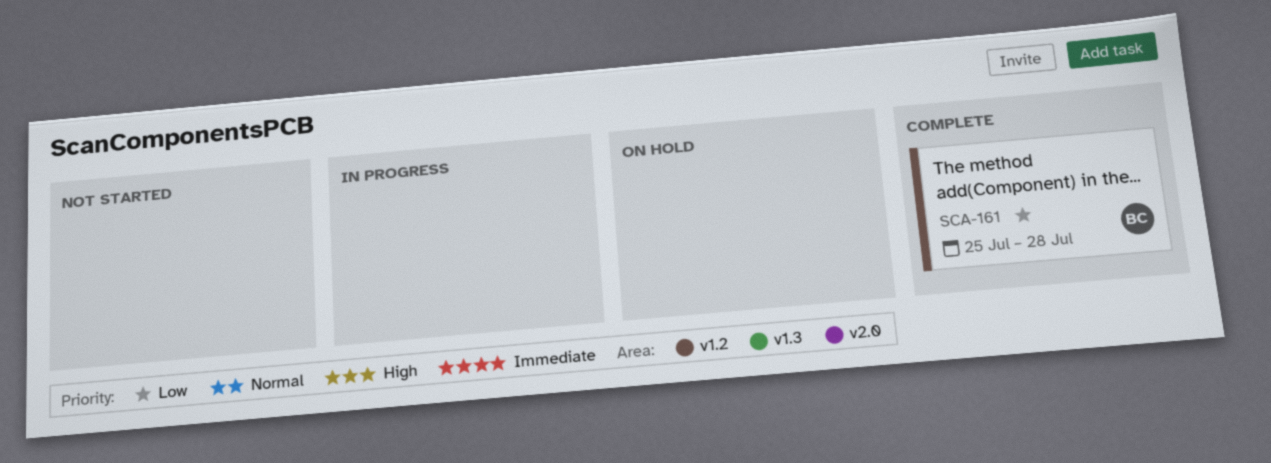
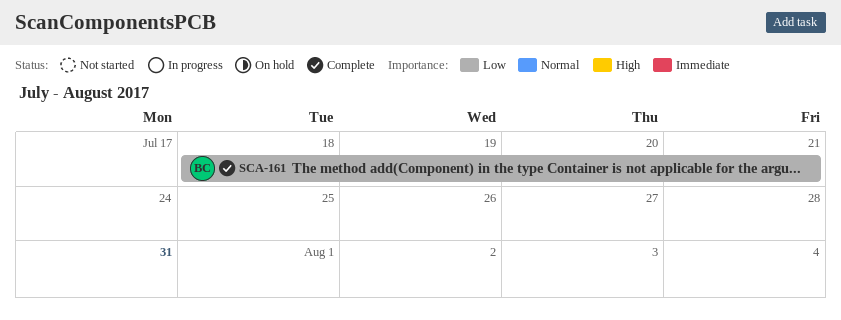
SCA-161, start: Jul 25 -> Jul 18
SCA-161, due: Jul 28 -> Jul 21

